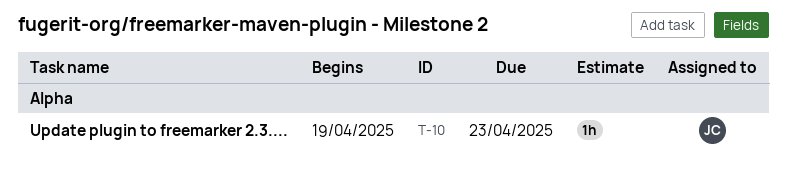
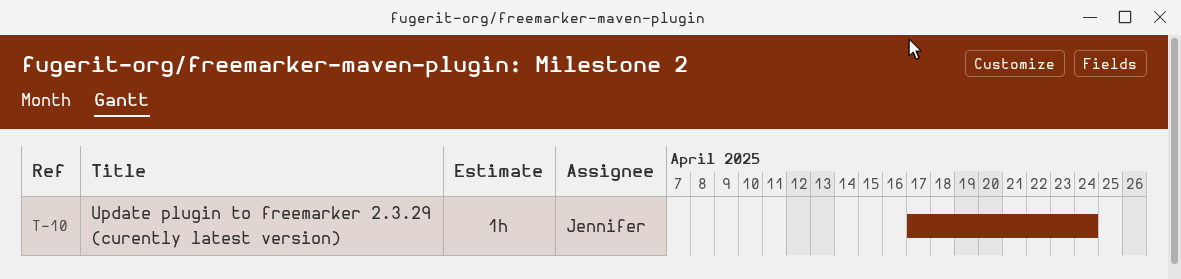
T-10, start: Apr 19 -> Apr 17
T-10, due: Apr 23 -> Apr 24

